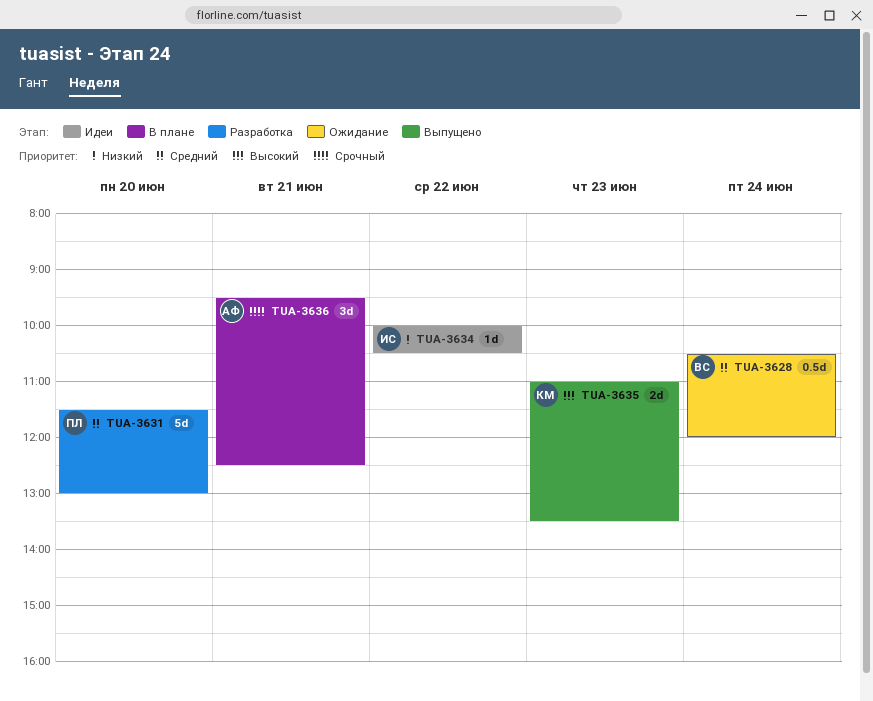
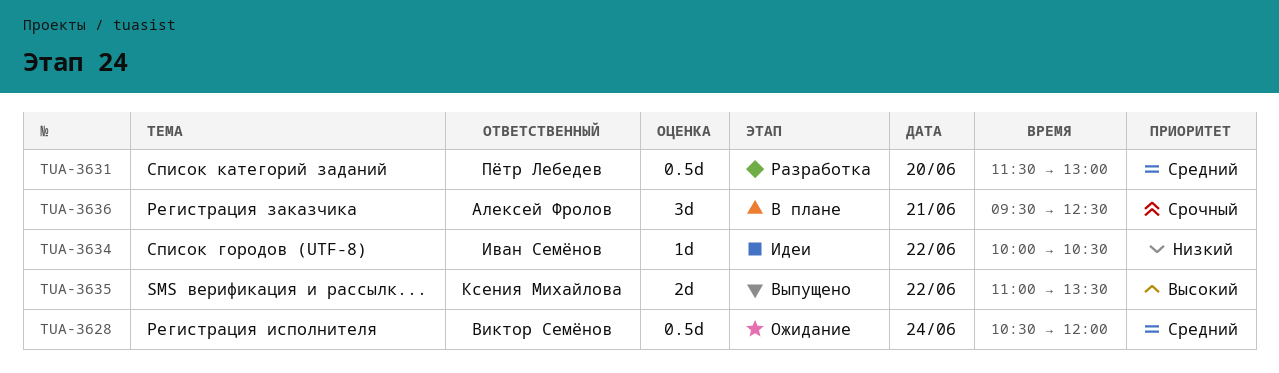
TUA-3631, estimate: 5d -> 0.5d
TUA-3635, day: Jun 23 -> Jun 22

